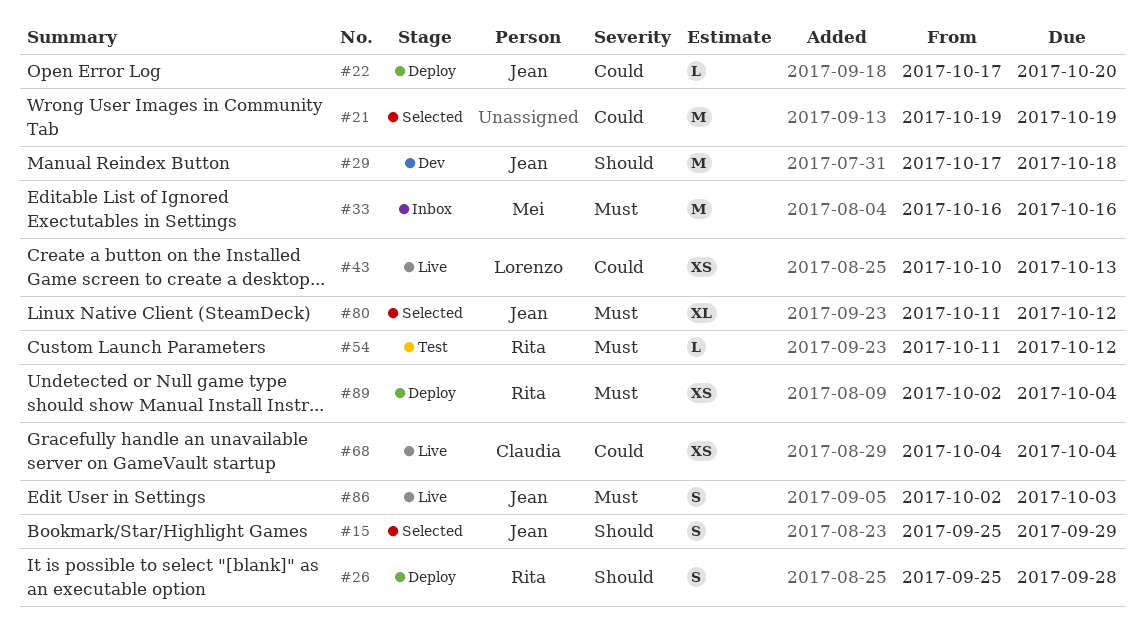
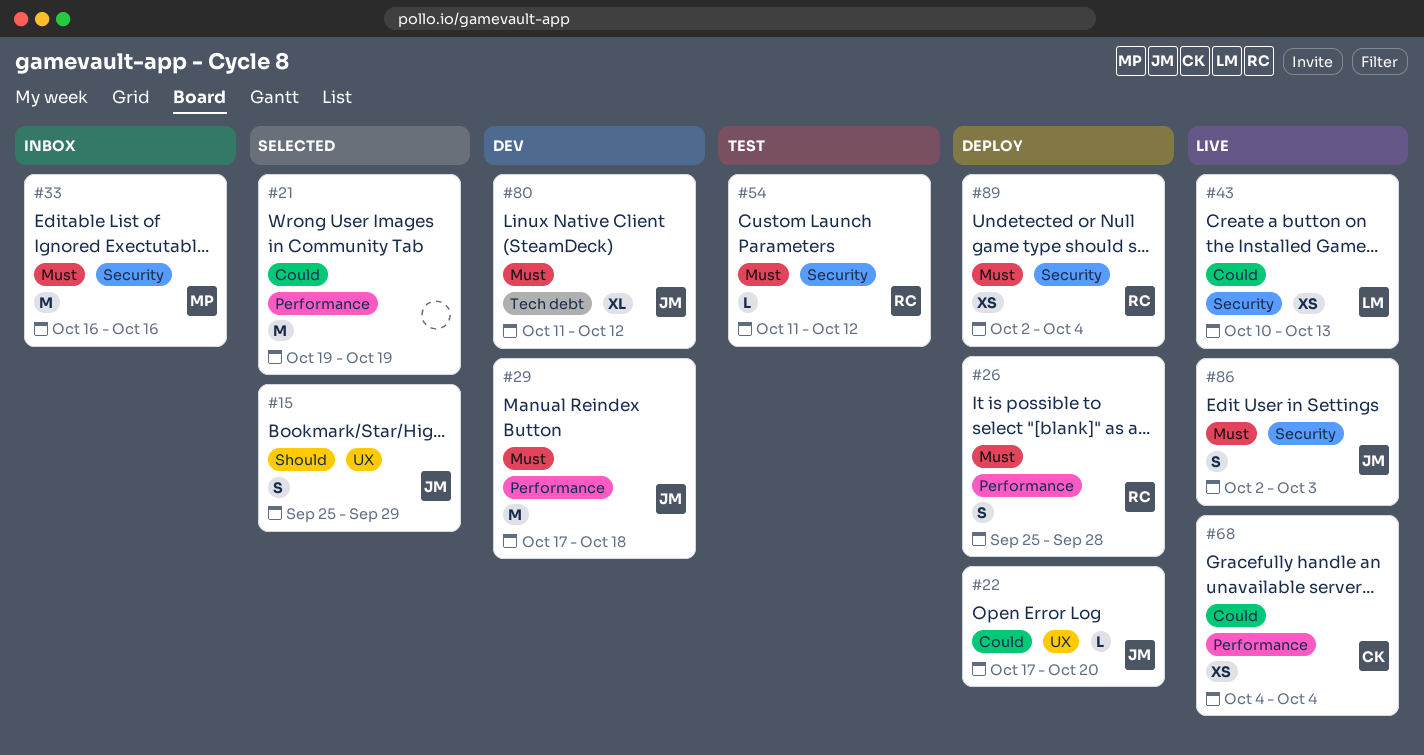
#26, priority: Should -> Must
#29, priority: Should -> Must
#80, status: Selected -> Dev

